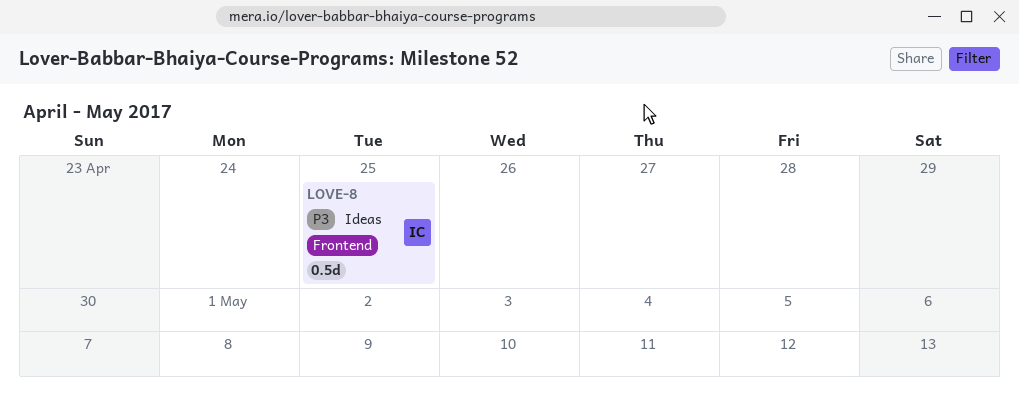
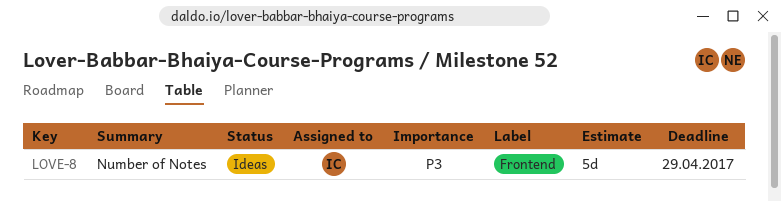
LOVE-8, estimate: 0.5d -> 5d
LOVE-8, due: Apr 25 -> Apr 29

